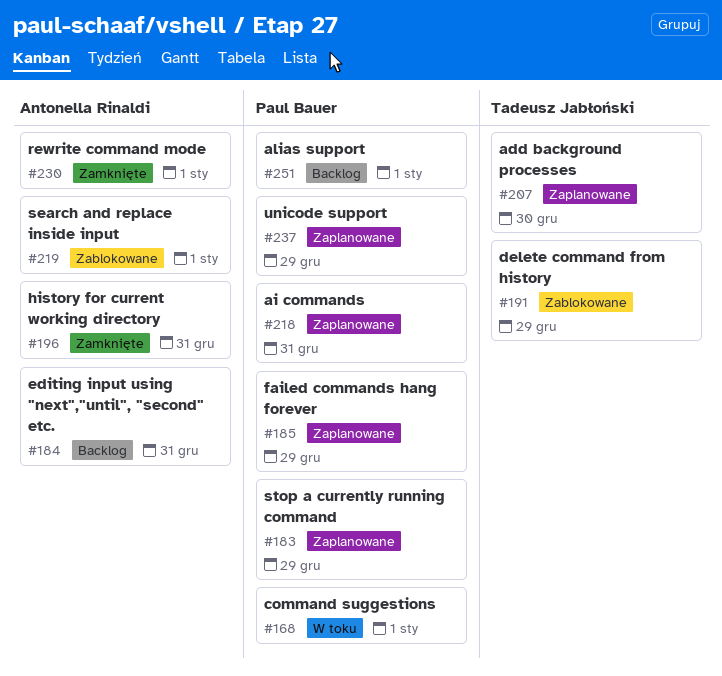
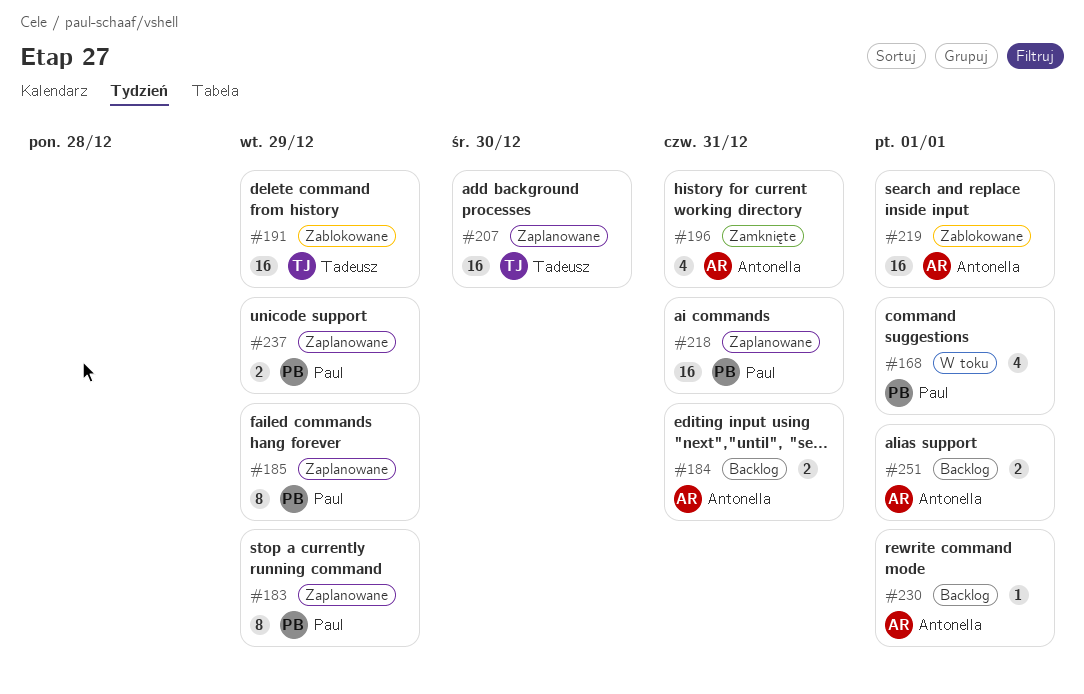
#230, status: Zamknięte -> Backlog
#251, owner: Paul Bauer -> Antonella Rinaldi

